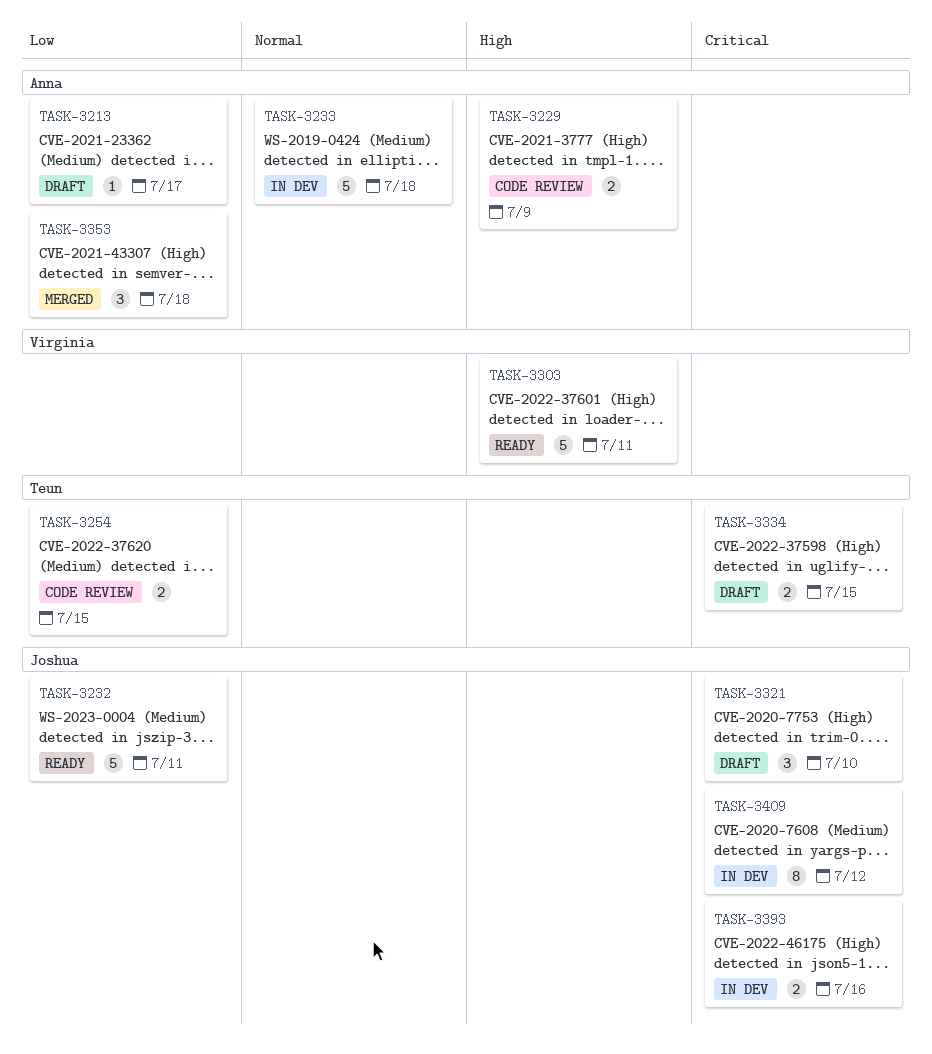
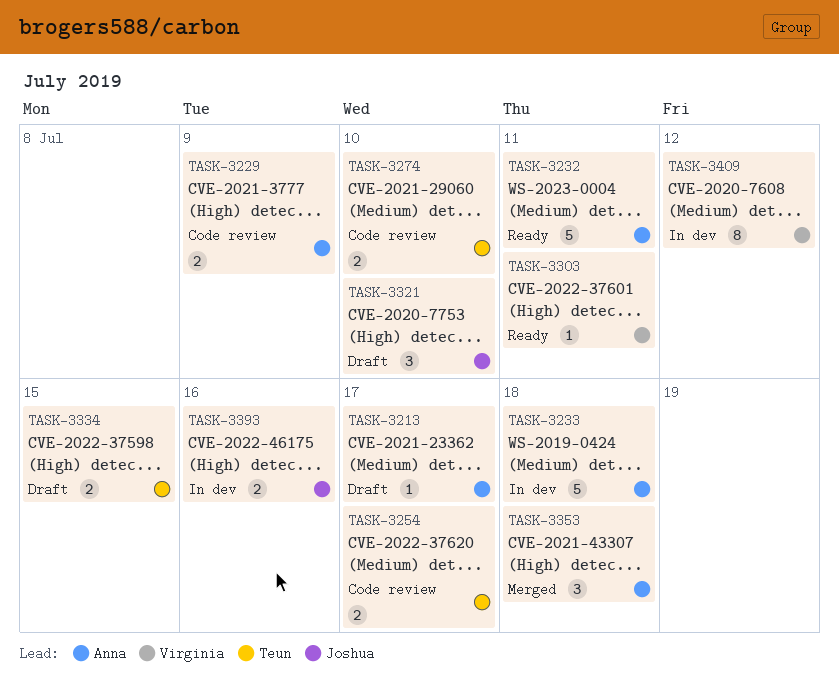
TASK-3232, owner: Joshua -> Anna
TASK-3254, due: Jul 15 -> Jul 17
TASK-3274: none -> present
TASK-3303, estimate: 5 -> 1
TASK-3409, owner: Joshua -> Virginia

